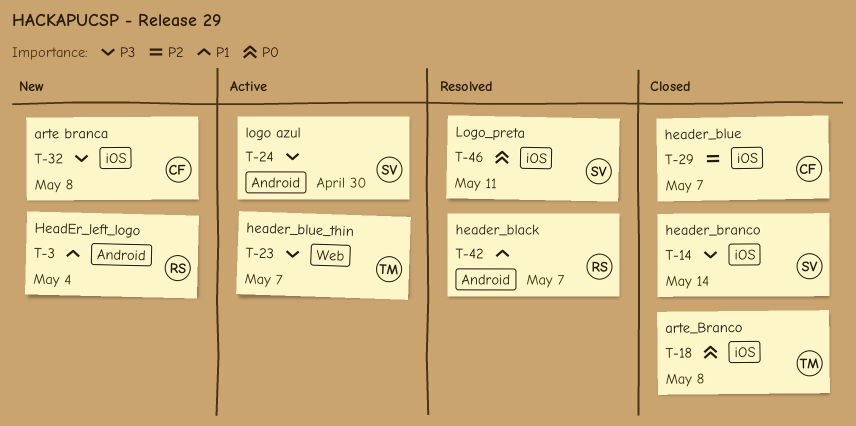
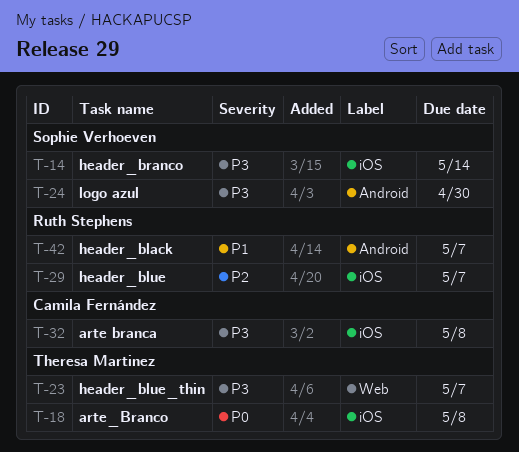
T-3: present -> none
T-29, owner: Camila Fernández -> Ruth Stephens
T-46: present -> none

